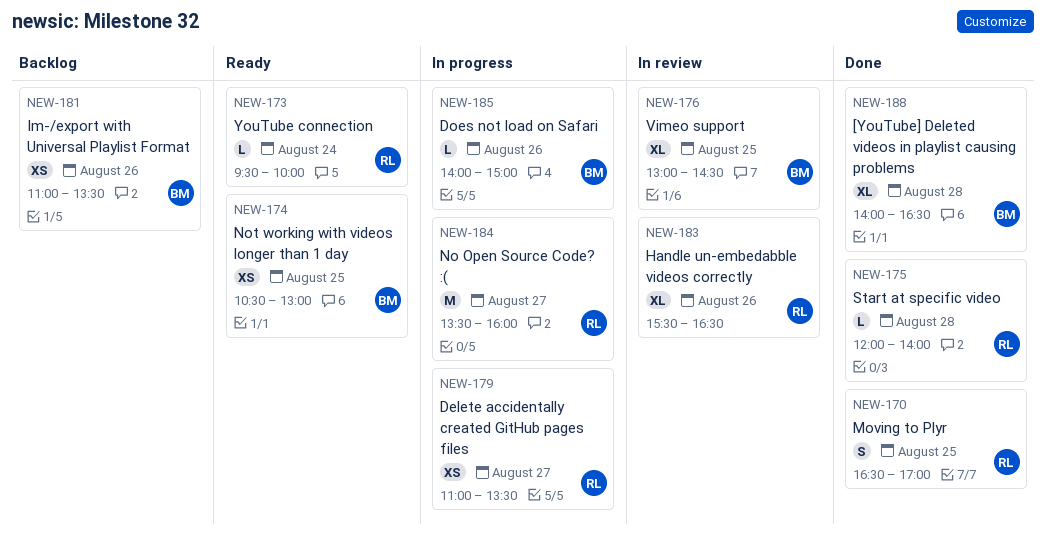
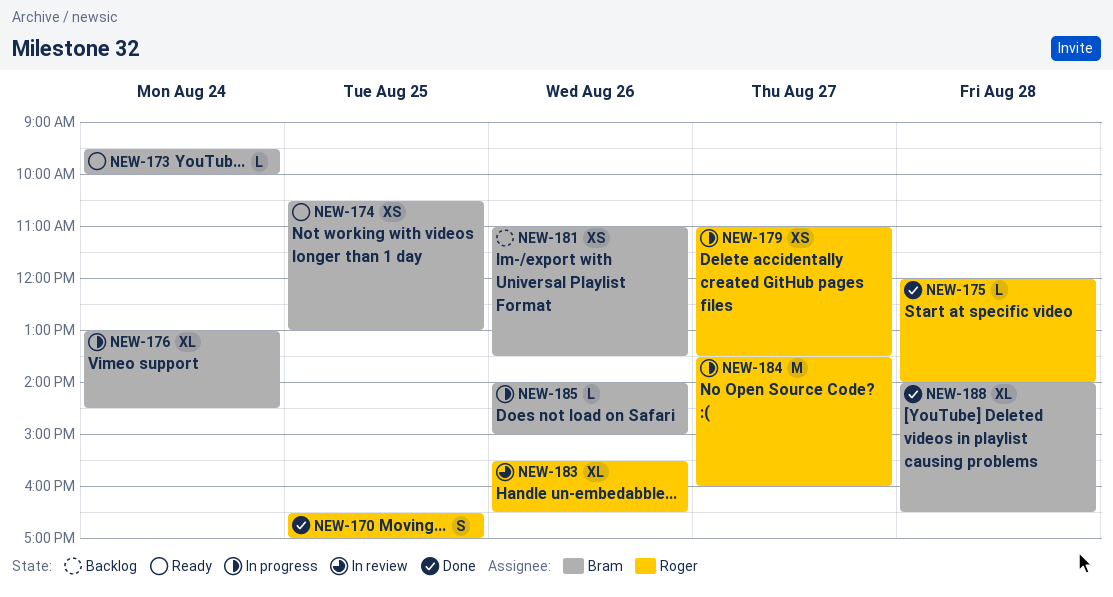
NEW-173, owner: Roger -> Bram
NEW-176, status: In review -> In progress
NEW-176, day: Aug 25 -> Aug 24

